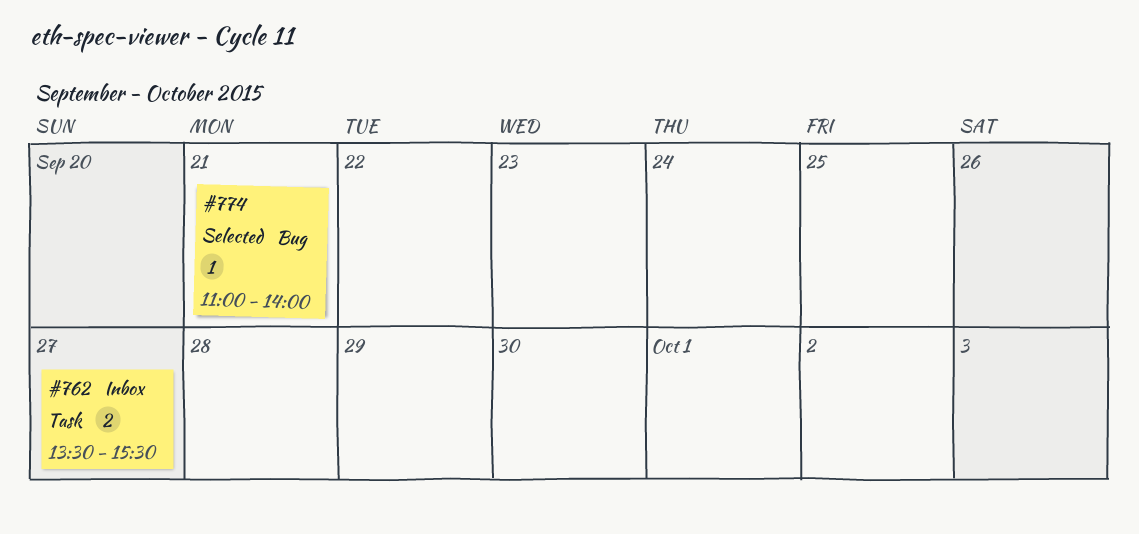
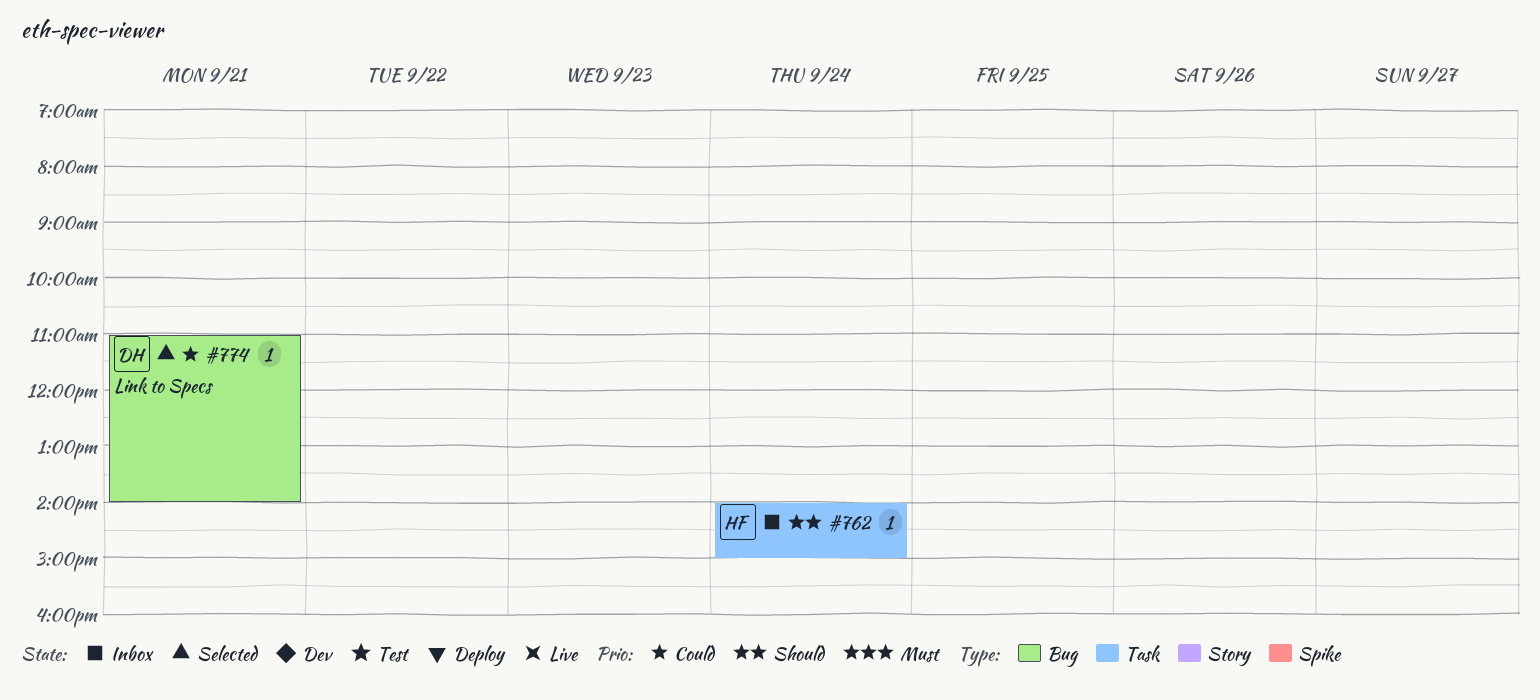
#762, estimate: 2 -> 1
#762, day: Sep 27 -> Sep 24
#762, begins: 13:30 -> 14:00
#762, ends: 15:30 -> 15:00

